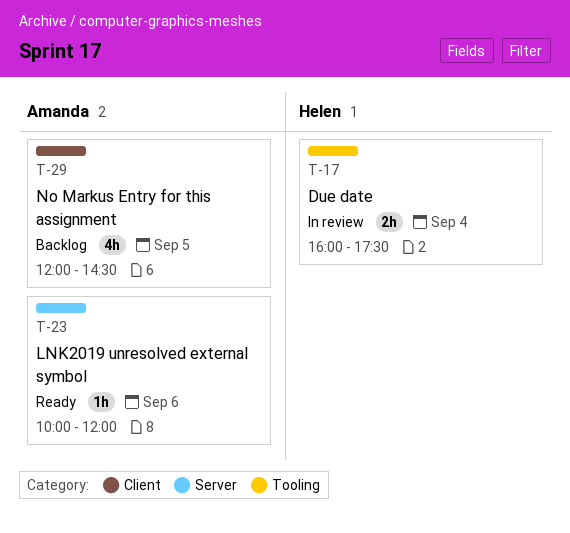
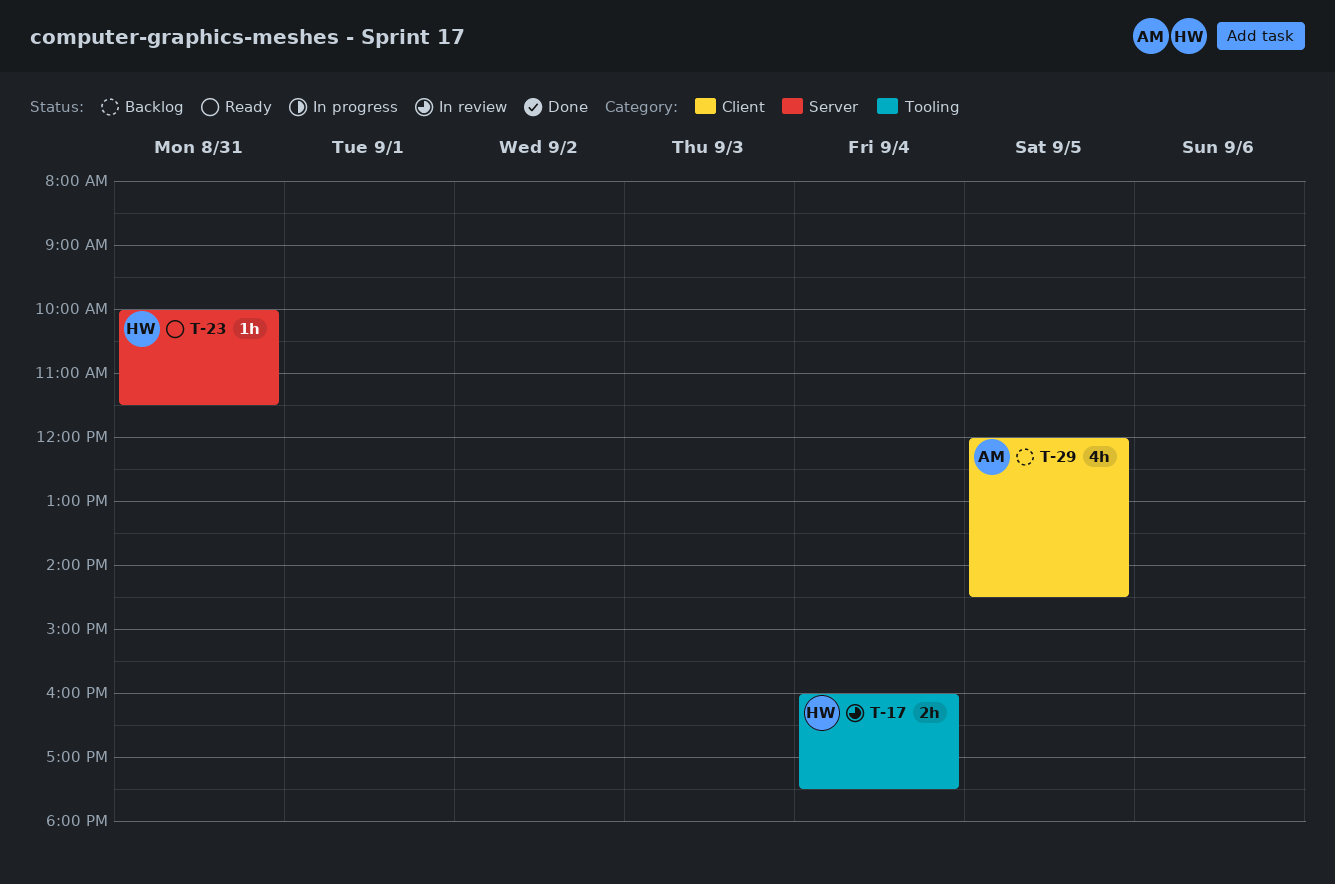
T-23, owner: Amanda -> Helen
T-23, day: Sep 6 -> Aug 31
T-23, ends: 12:00 -> 11:30

